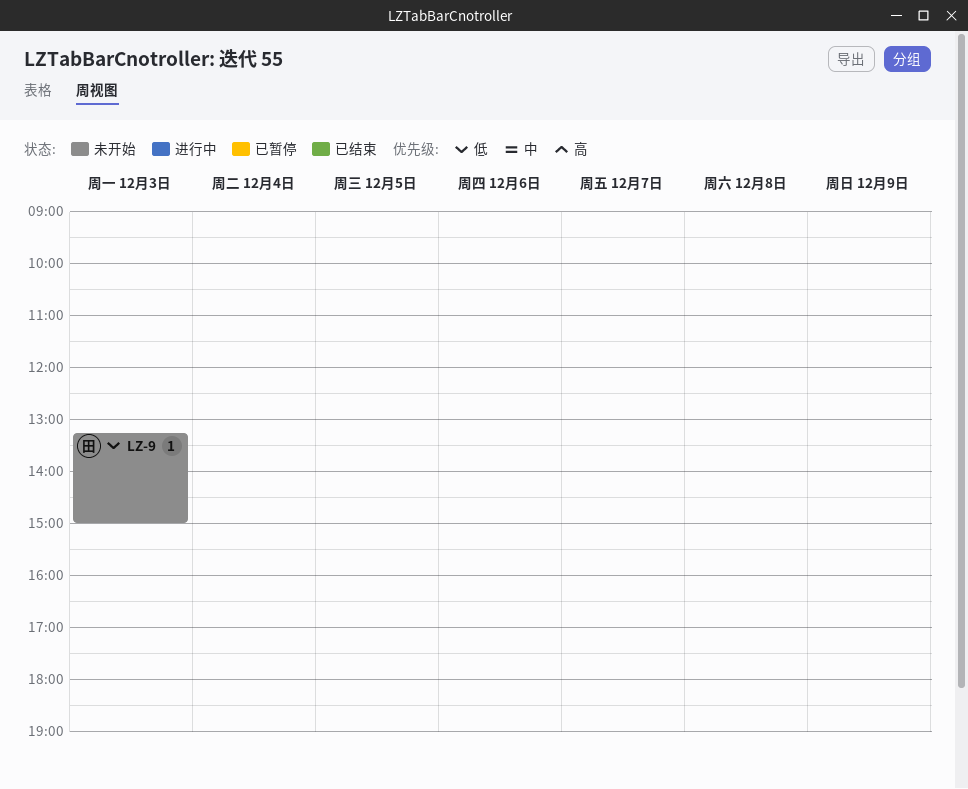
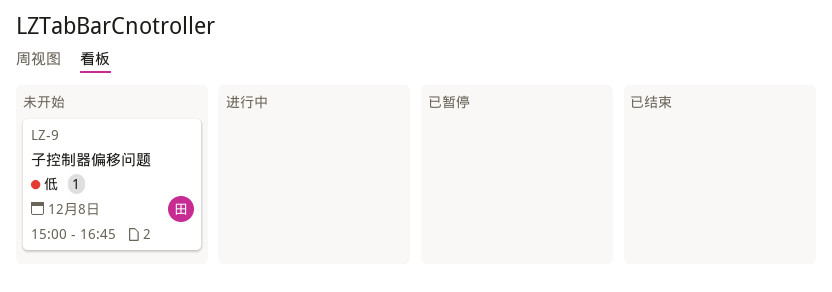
LZ-9, day: Dec 3 -> Dec 8
LZ-9, begins: 13:15 -> 15:00
LZ-9, ends: 15:00 -> 16:45

